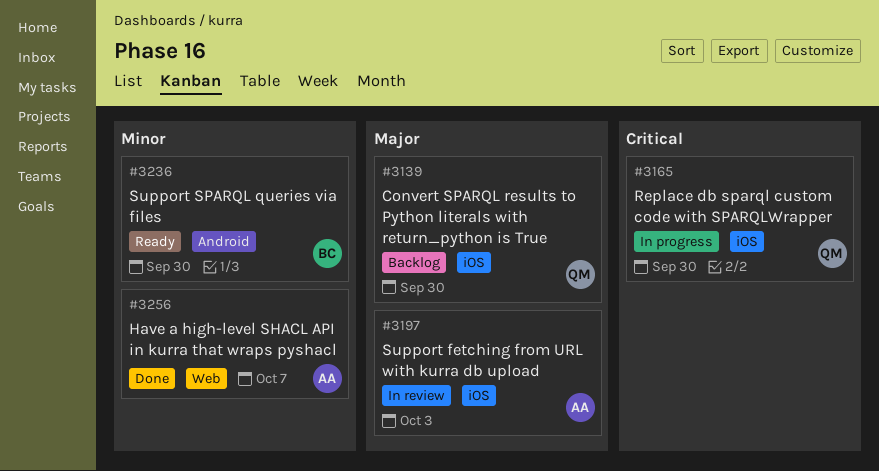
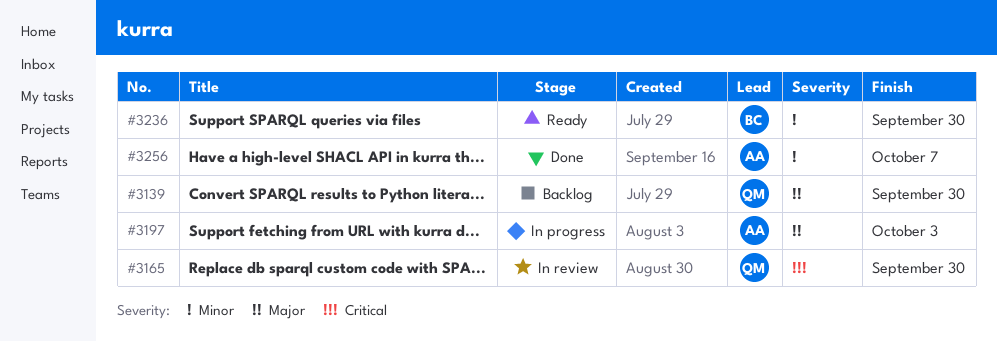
#3165, status: In progress -> In review
#3197, status: In review -> In progress

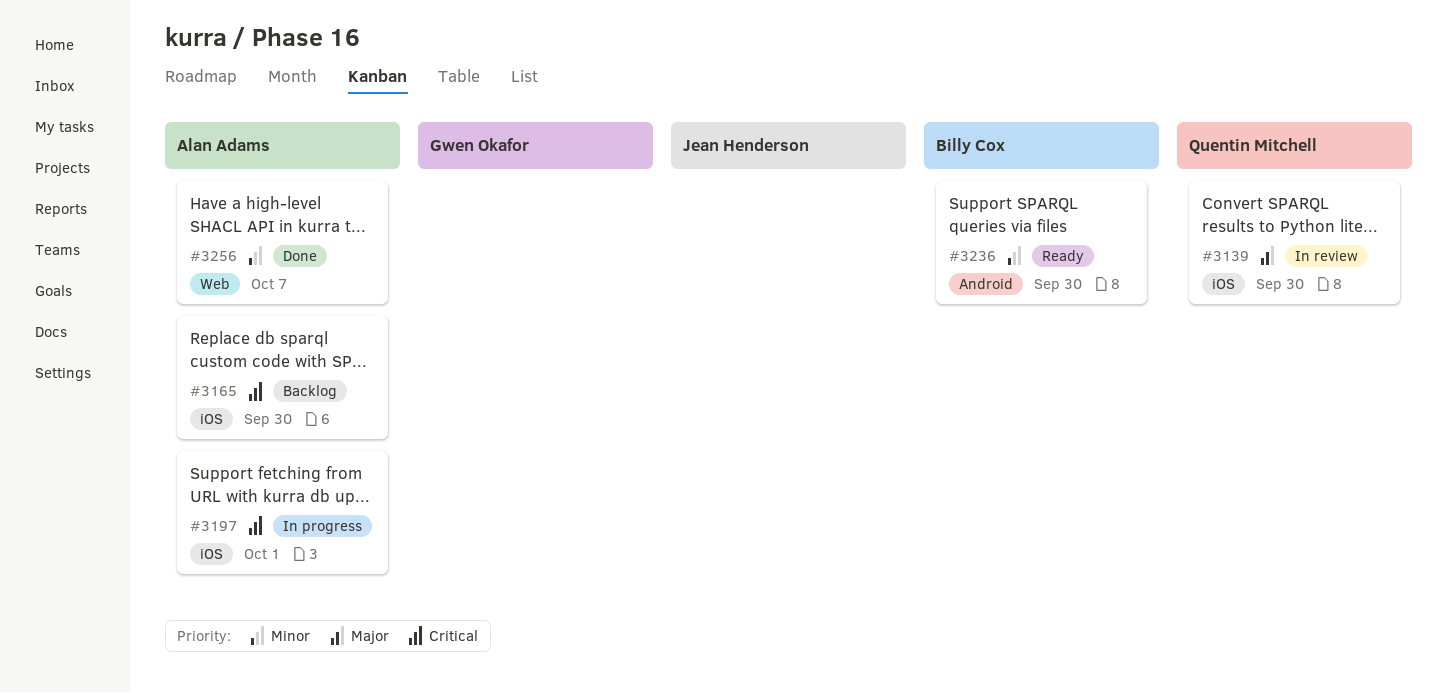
#3139, status: Backlog -> In review
#3165, status: In review -> Backlog
#3165, owner: Quentin Mitchell -> Alan Adams
#3197, priority: Major -> Critical
#3197, due: Oct 3 -> Oct 1

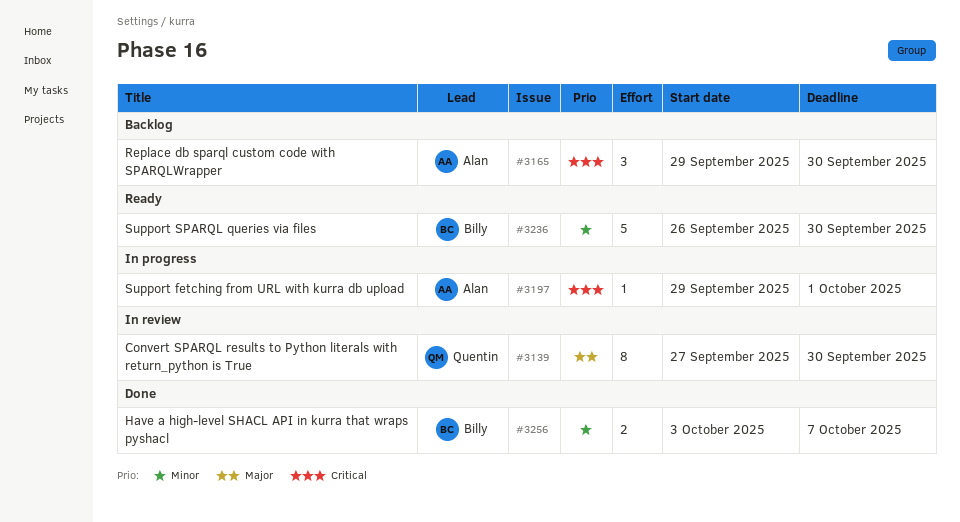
#3256, owner: Alan Adams -> Billy Cox

